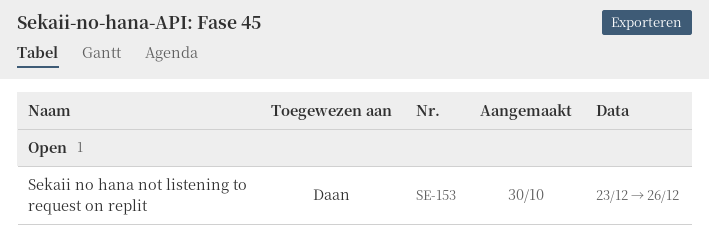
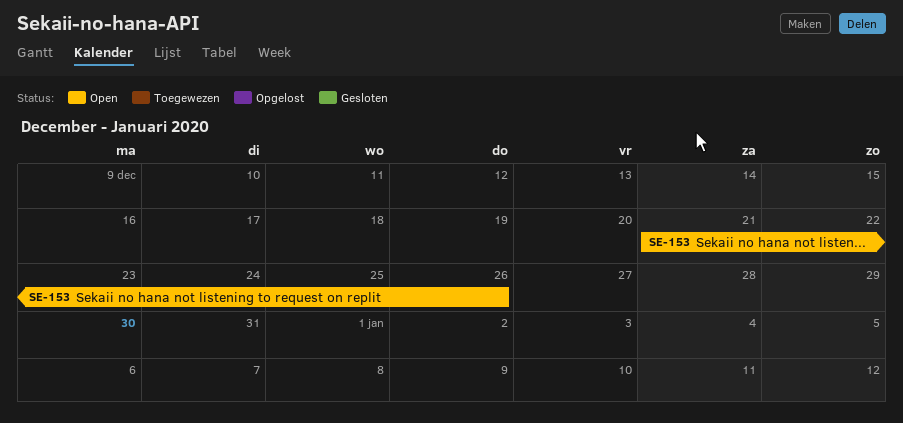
SE-153, start: Dec 23 -> Dec 21

